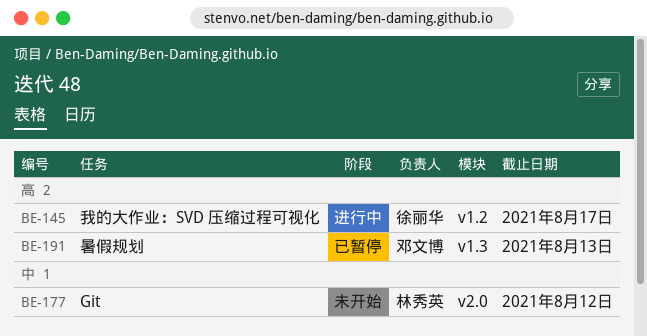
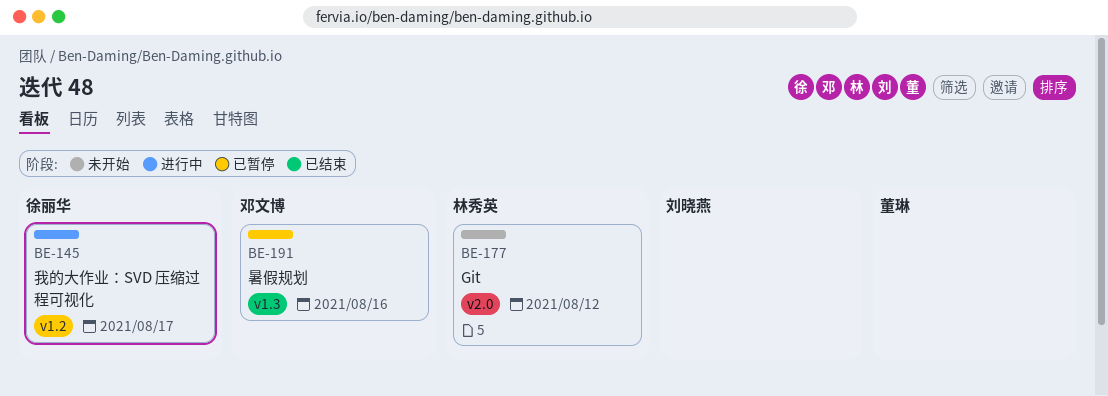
BE-191, due: Aug 13 -> Aug 16

